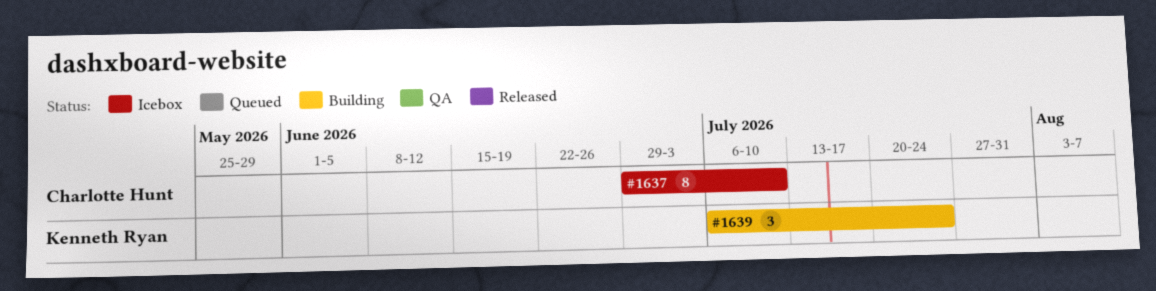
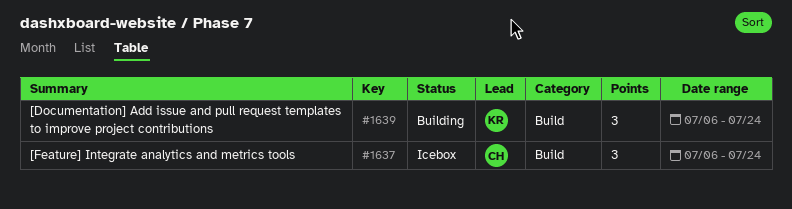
#1637, estimate: 8 -> 3
#1637, start: Jun 29 -> Jul 6
#1637, due: Jul 10 -> Jul 24

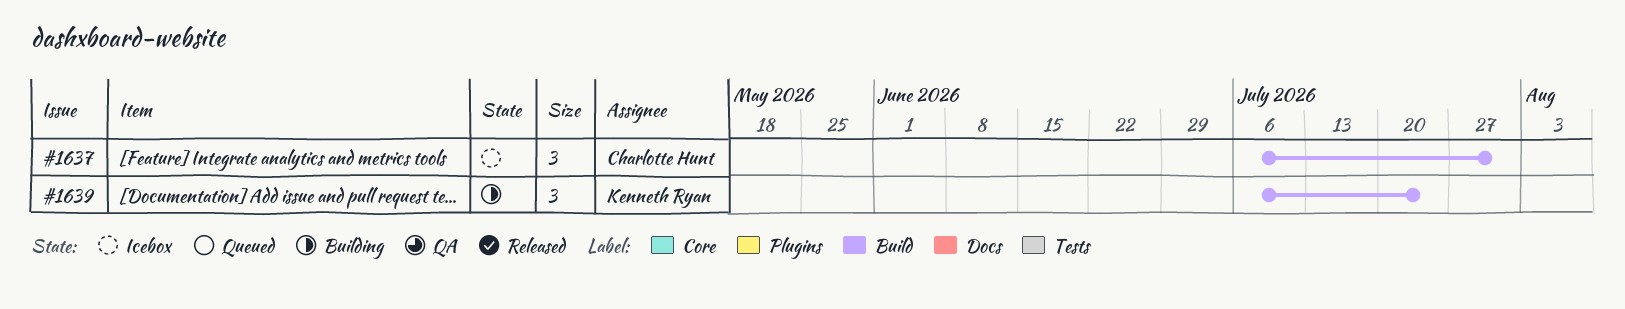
#1637, due: Jul 24 -> Jul 31

